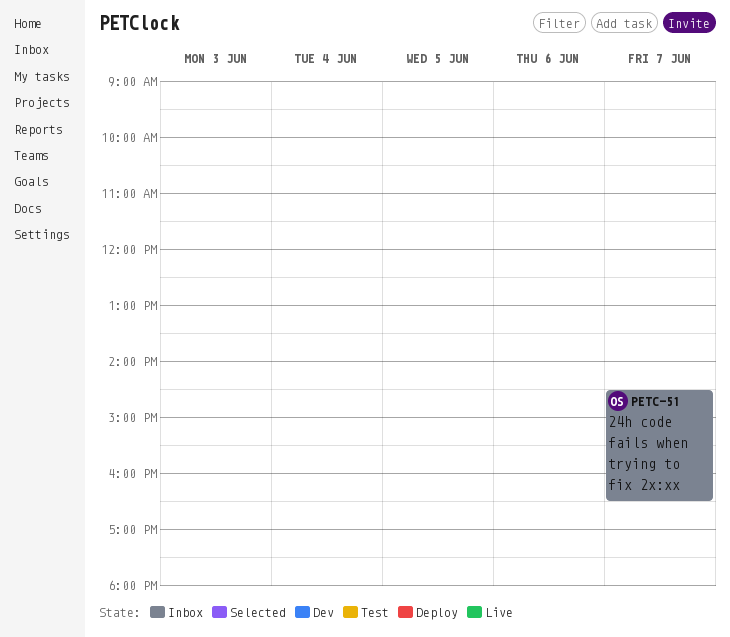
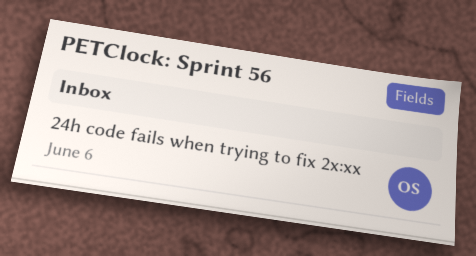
24h code fails when trying to fix 2x:xx, day: Jun 7 -> Jun 6

